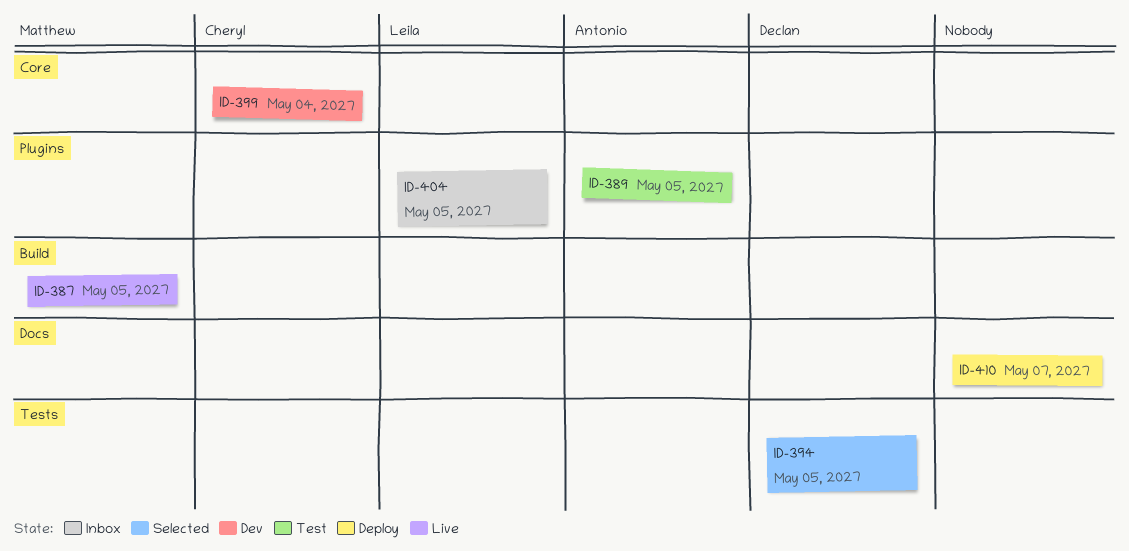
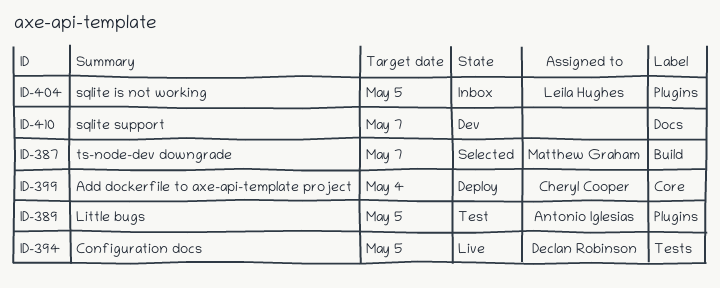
ID-387, status: Live -> Selected
ID-387, due: May 5 -> May 7
ID-394, status: Selected -> Live
ID-399, status: Dev -> Deploy
ID-410, status: Deploy -> Dev

